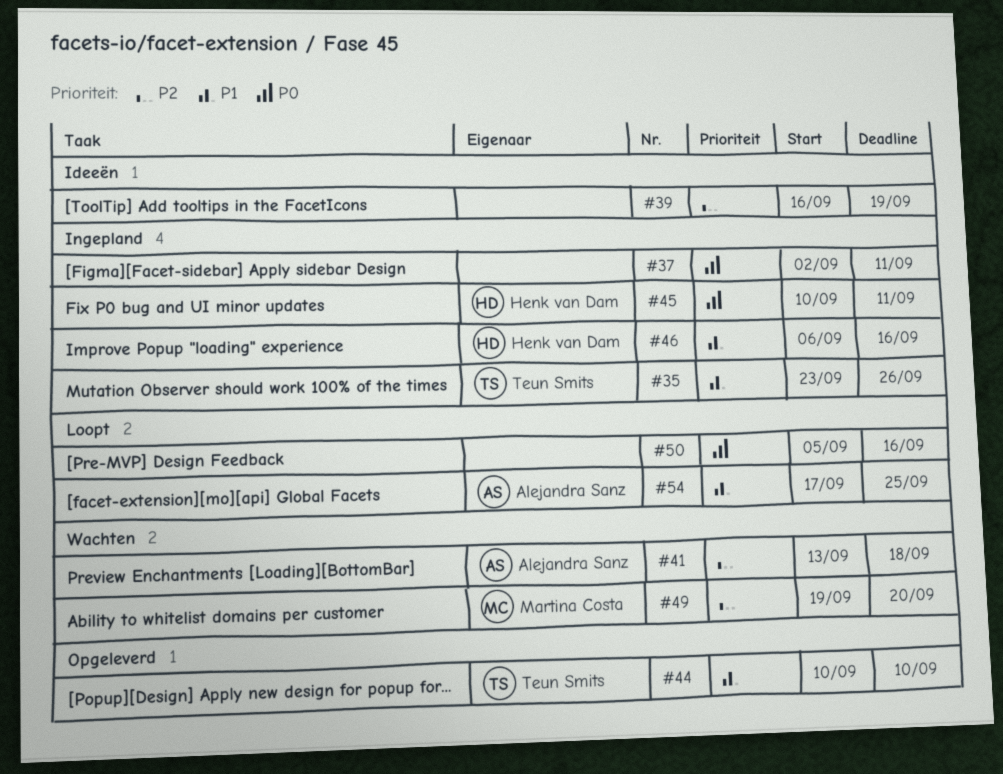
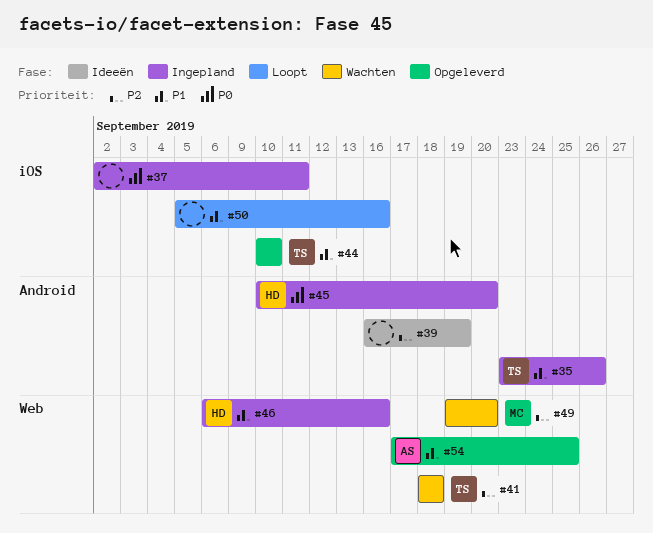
#41, owner: Alejandra Sanz -> Teun Smits
#41, start: Sep 13 -> Sep 18
#45, due: Sep 11 -> Sep 20
#50, priority: P0 -> P1
#54, status: Loopt -> Opgeleverd

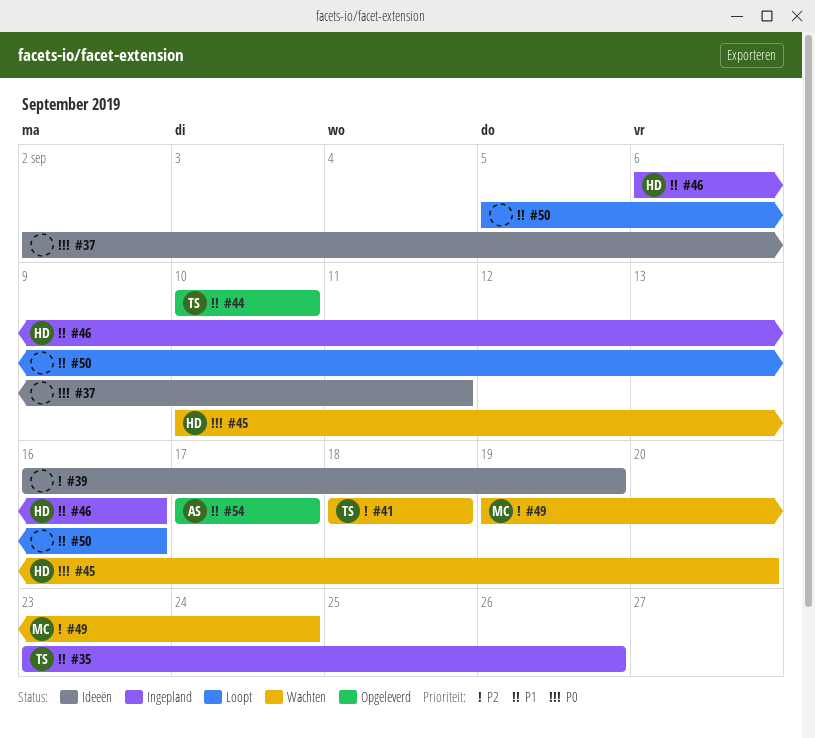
#37, status: Ingepland -> Ideeën
#45, status: Ingepland -> Wachten
#49, due: Sep 20 -> Sep 24
#54, due: Sep 25 -> Sep 17

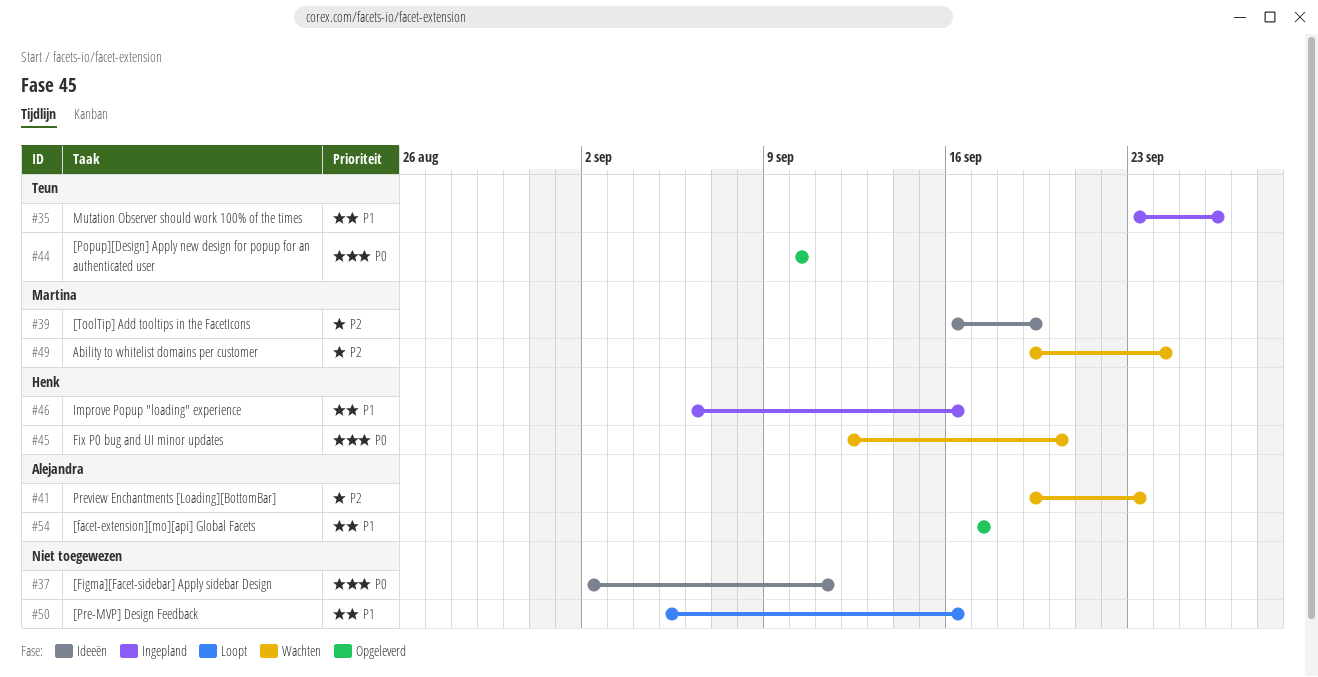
#39, owner: none -> Martina
#41, owner: Teun -> Alejandra
#41, start: Sep 18 -> Sep 19
#41, due: Sep 18 -> Sep 23
#44, priority: P1 -> P0
#45, start: Sep 10 -> Sep 12

